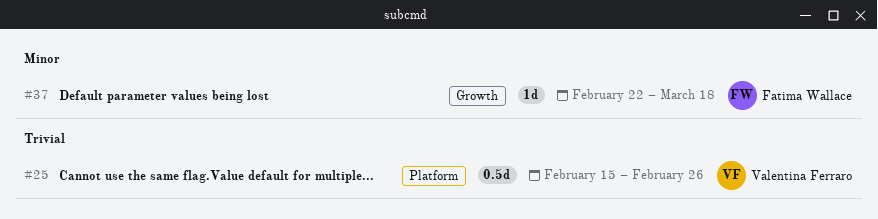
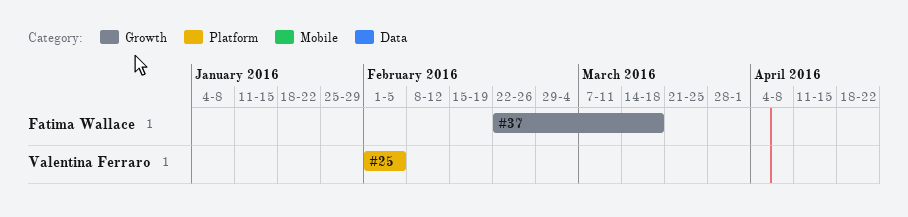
#25, start: Feb 15 -> Feb 1
#25, due: Feb 26 -> Feb 5

